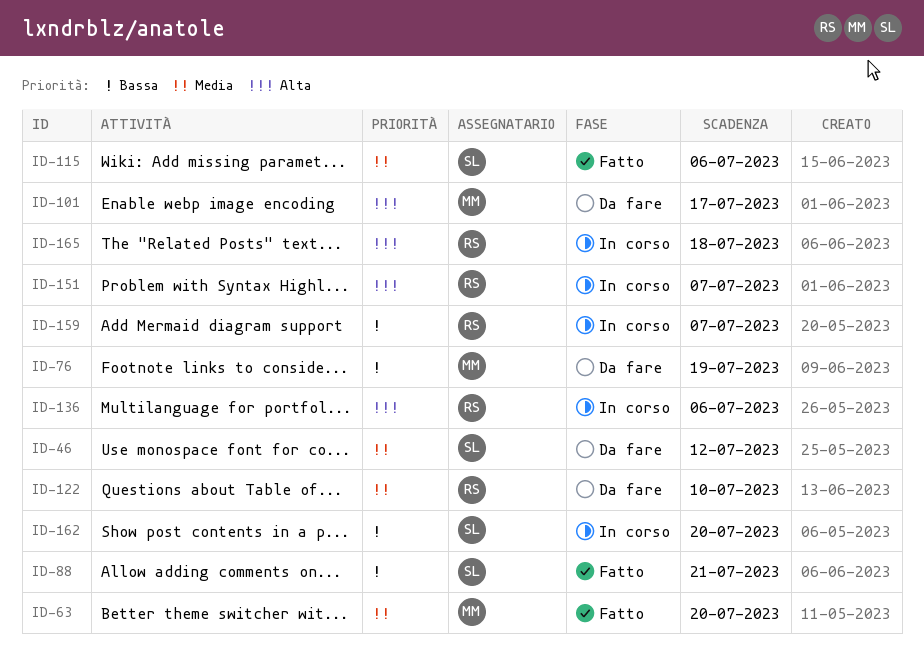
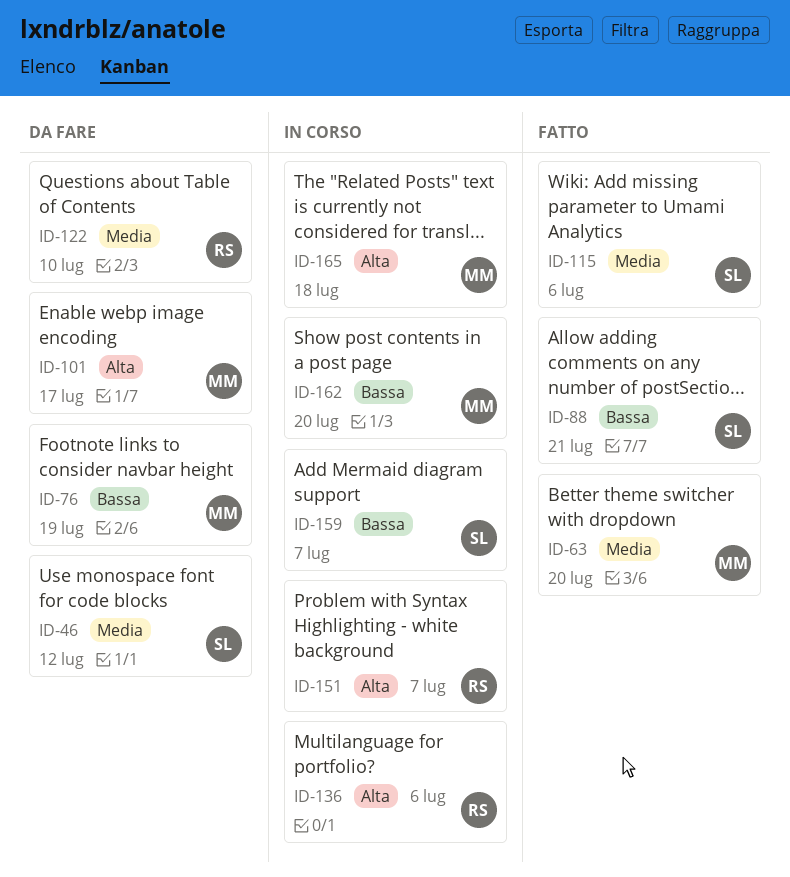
ID-159, owner: RS -> SL
ID-162, owner: SL -> MM
ID-165, owner: RS -> MM

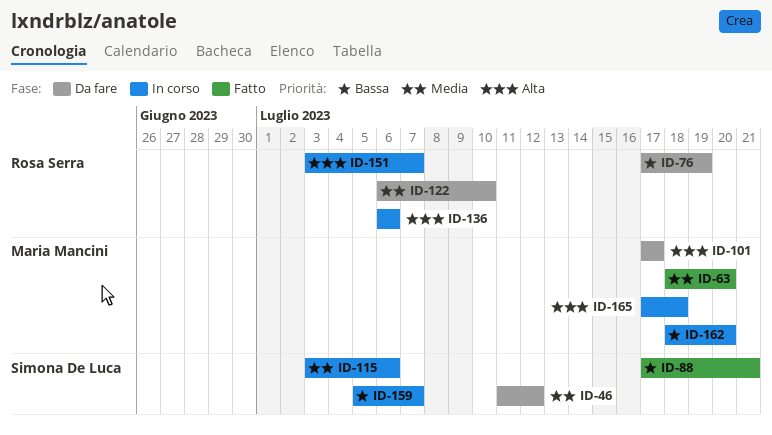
ID-76, owner: Maria Mancini -> Rosa Serra
ID-115, status: Fatto -> In corso

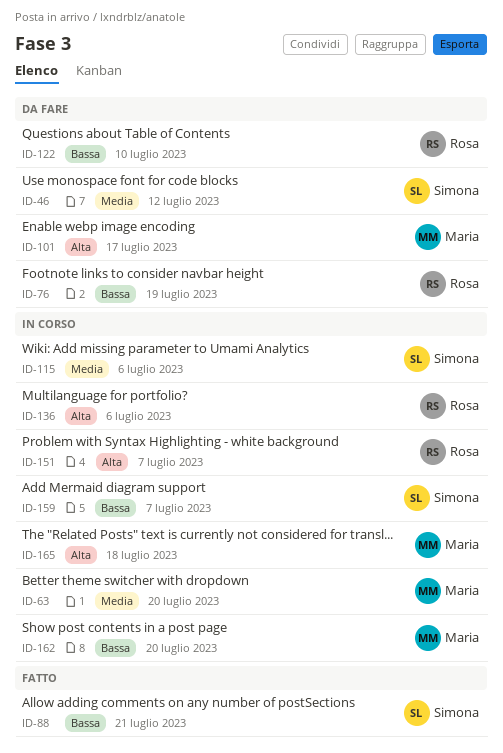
ID-63, status: Fatto -> In corso
ID-122, priority: Media -> Bassa

